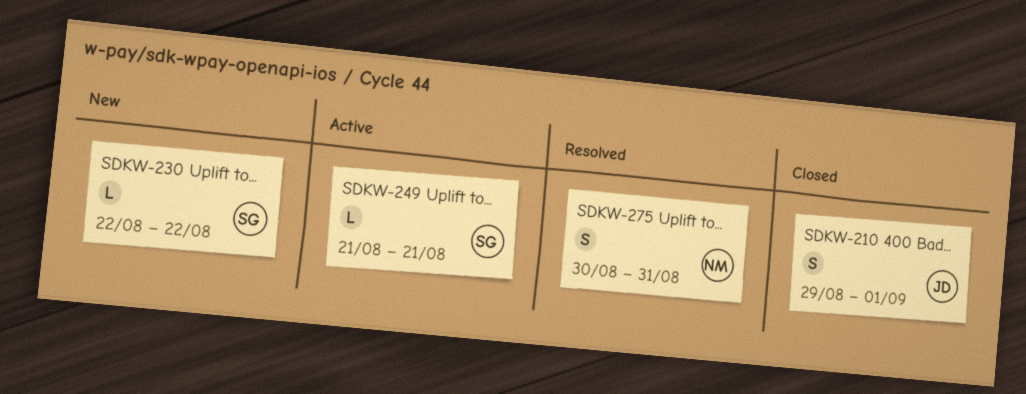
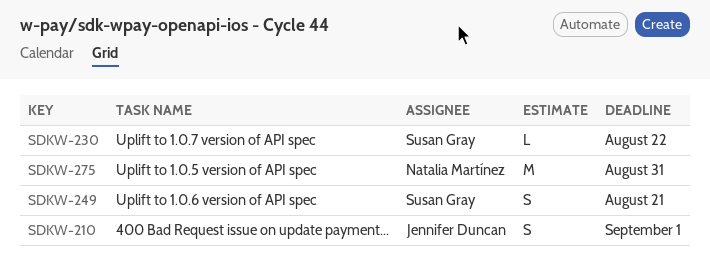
SDKW-249, estimate: L -> S
SDKW-275, estimate: S -> M

